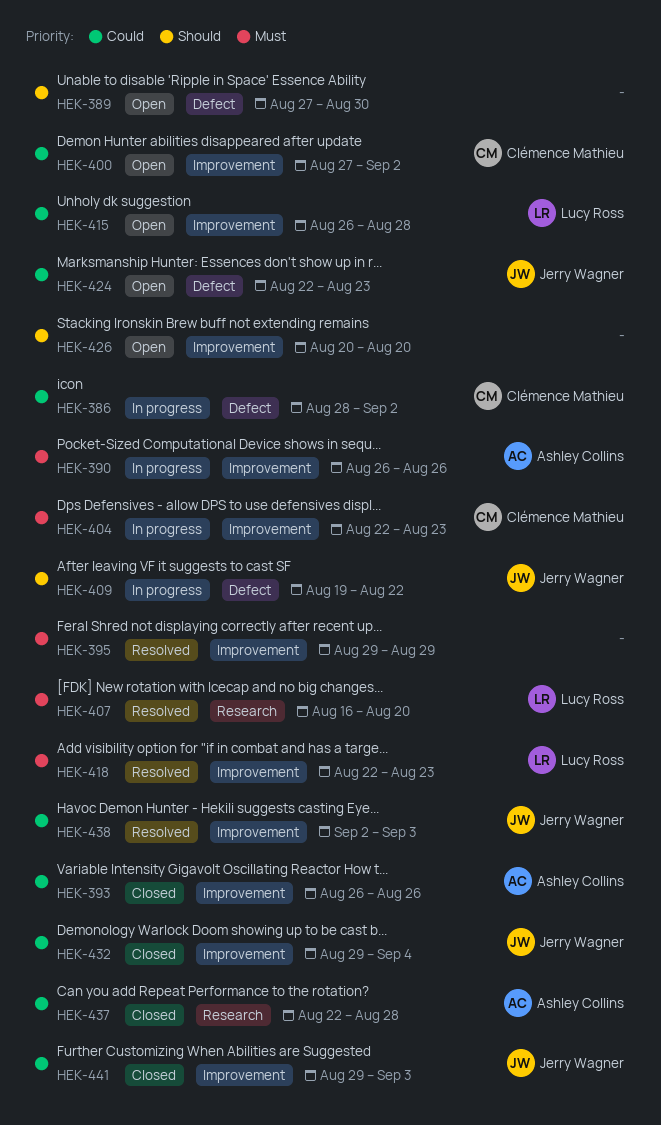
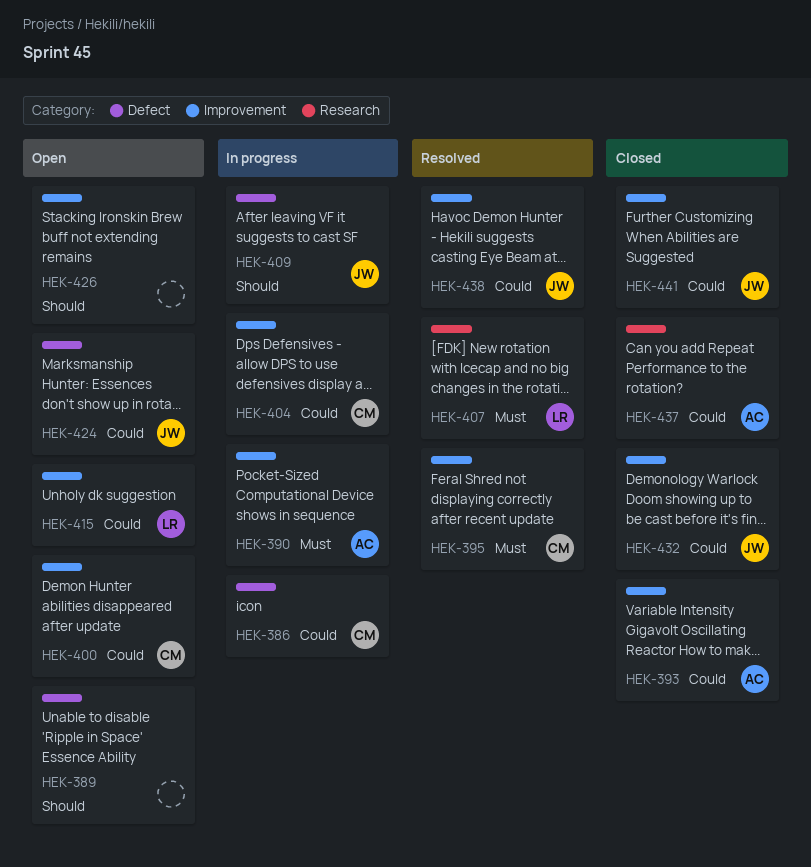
HEK-395, owner: none -> Clémence Mathieu
HEK-404, priority: Must -> Could
HEK-418: present -> none

